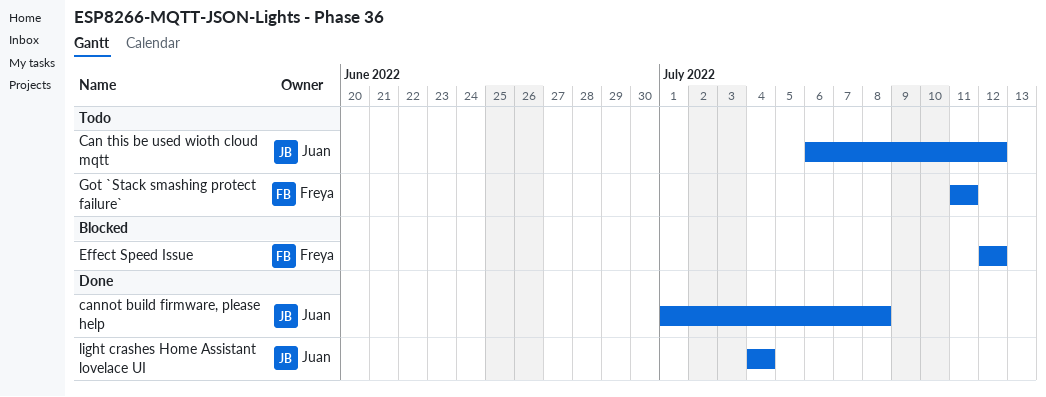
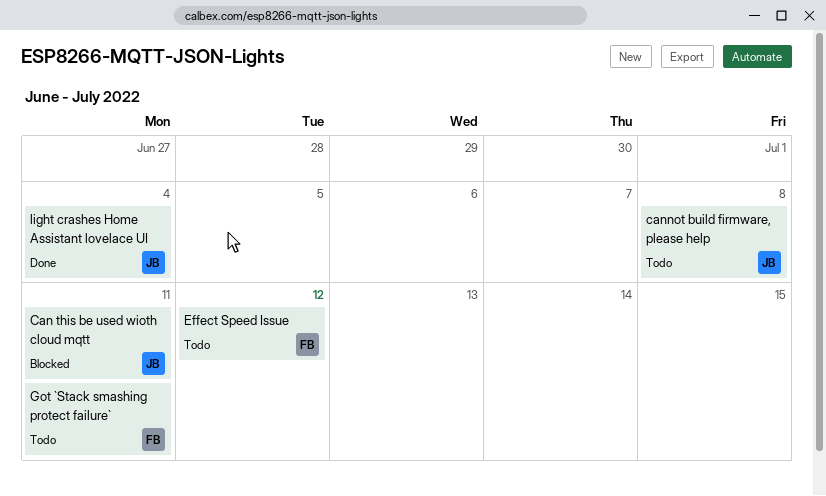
Can this be used wioth cloud mqtt, status: Todo -> Blocked
Can this be used wioth cloud mqtt, due: Jul 12 -> Jul 11
cannot build firmware, please help, status: Done -> Todo
Effect Speed Issue, status: Blocked -> Todo

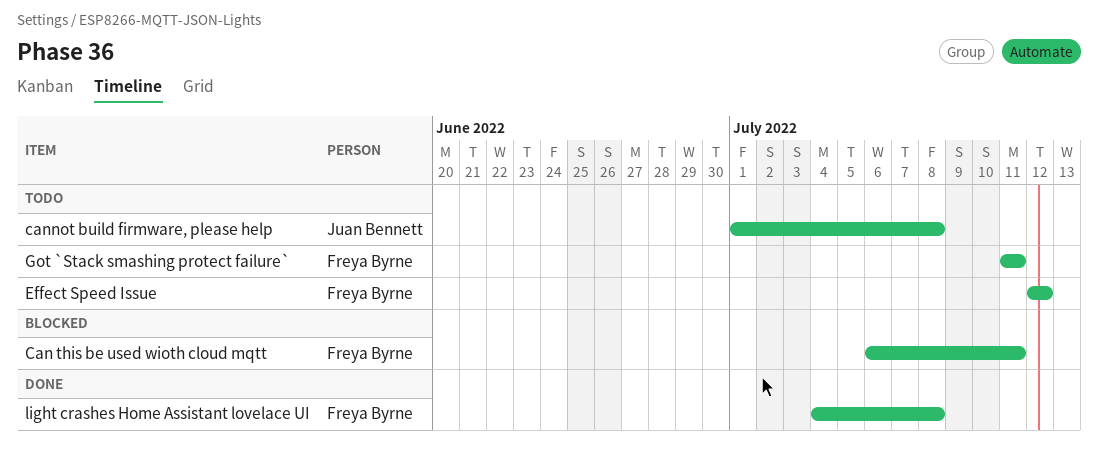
Can this be used wioth cloud mqtt, owner: Juan Bennett -> Freya Byrne
light crashes Home Assistant lovelace UI, owner: Juan Bennett -> Freya Byrne
light crashes Home Assistant lovelace UI, due: Jul 4 -> Jul 8

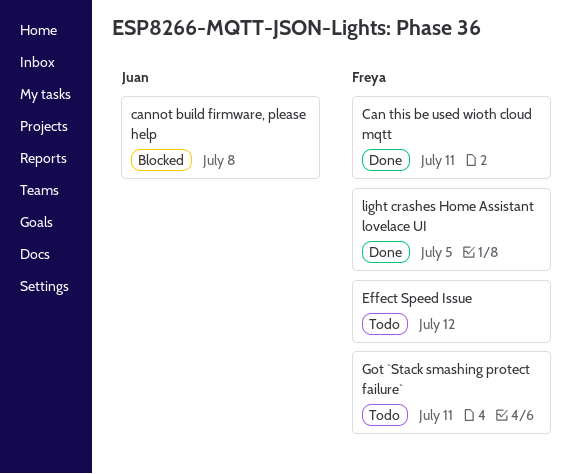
Can this be used wioth cloud mqtt, status: Blocked -> Done
cannot build firmware, please help, status: Todo -> Blocked
light crashes Home Assistant lovelace UI, due: Jul 8 -> Jul 5

